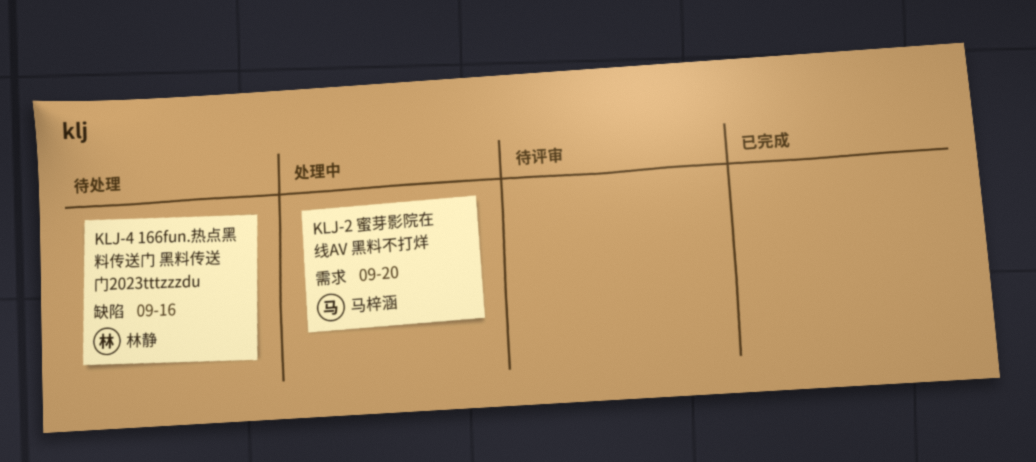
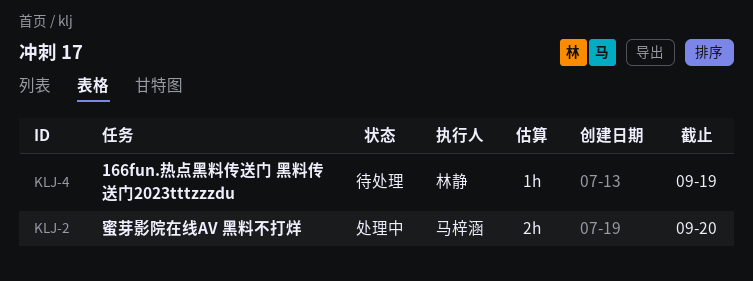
KLJ-4, due: Sep 16 -> Sep 19

